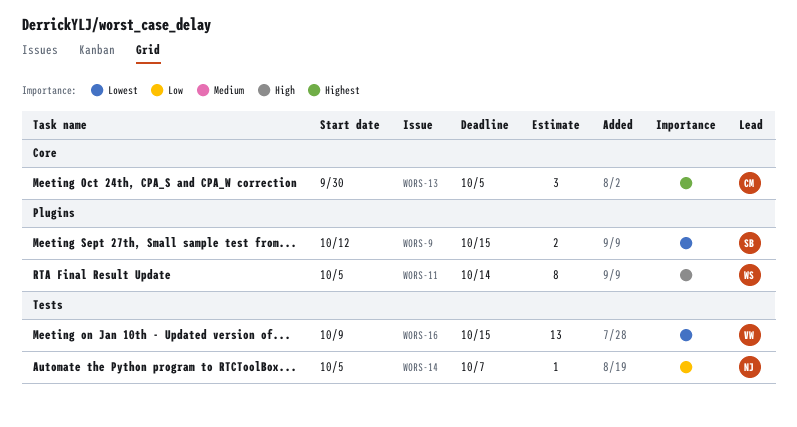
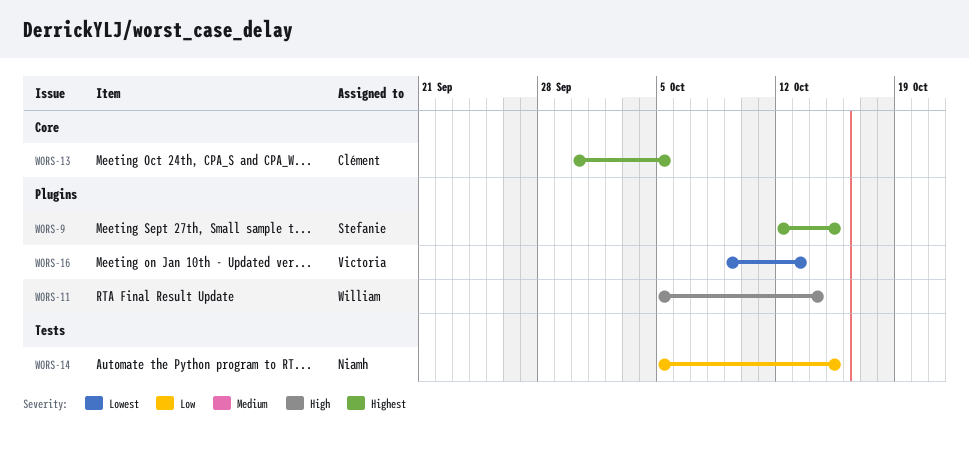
WORS-9, priority: Lowest -> Highest
WORS-14, due: Oct 7 -> Oct 15
WORS-16, label: Tests -> Plugins
WORS-16, due: Oct 15 -> Oct 13

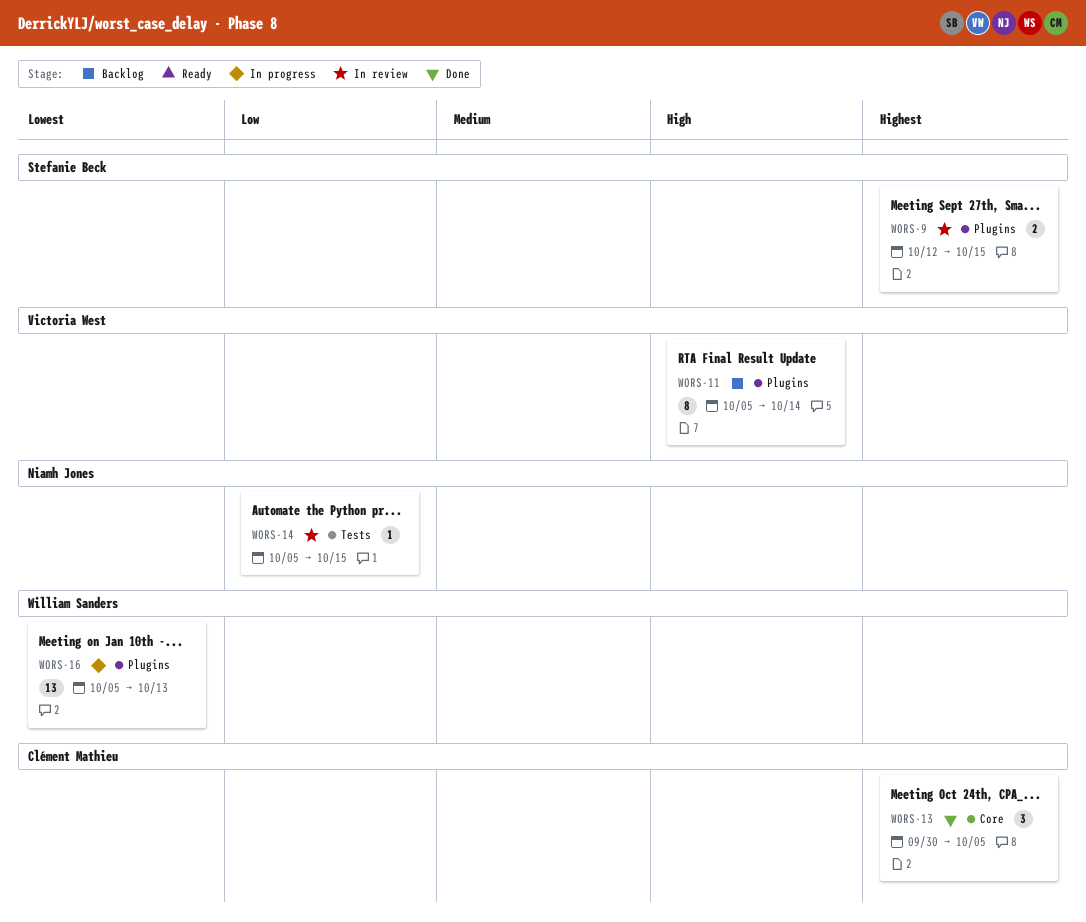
WORS-11, owner: William Sanders -> Victoria West
WORS-16, owner: Victoria West -> William Sanders
WORS-16, start: Oct 9 -> Oct 5

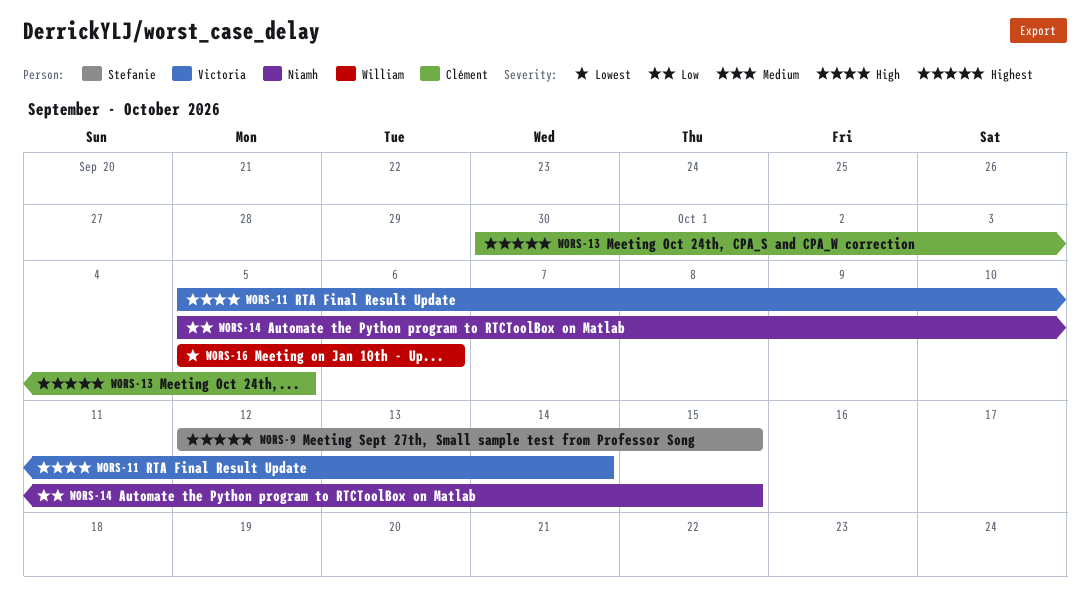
WORS-16, due: Oct 13 -> Oct 6

